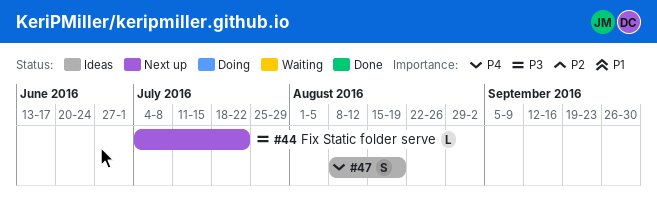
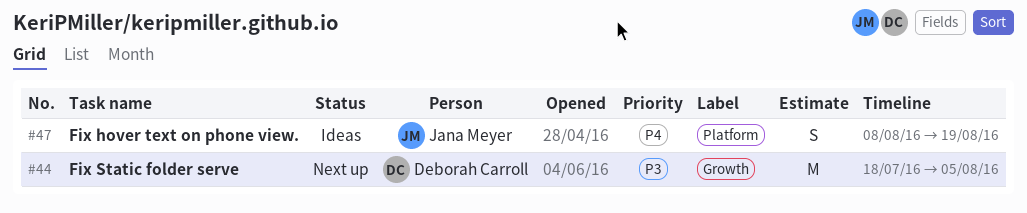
#44, estimate: L -> M
#44, start: Jul 4 -> Jul 18
#44, due: Jul 22 -> Aug 5

